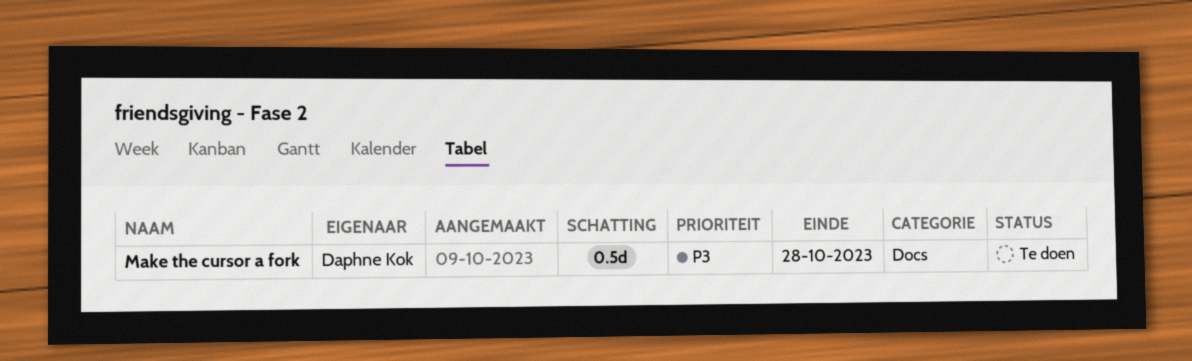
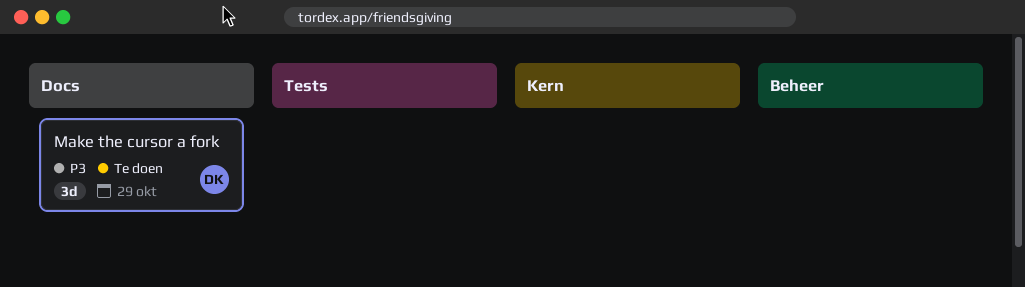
Make the cursor a fork, estimate: 0.5d -> 3d
Make the cursor a fork, due: Oct 28 -> Oct 29

